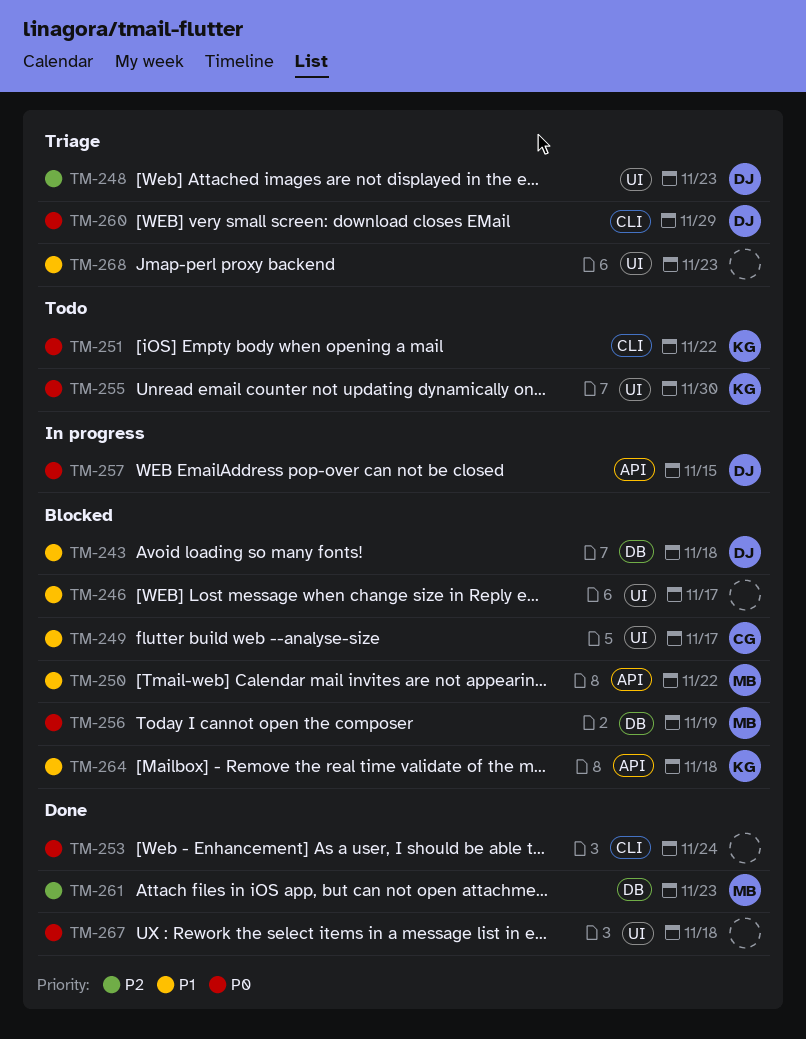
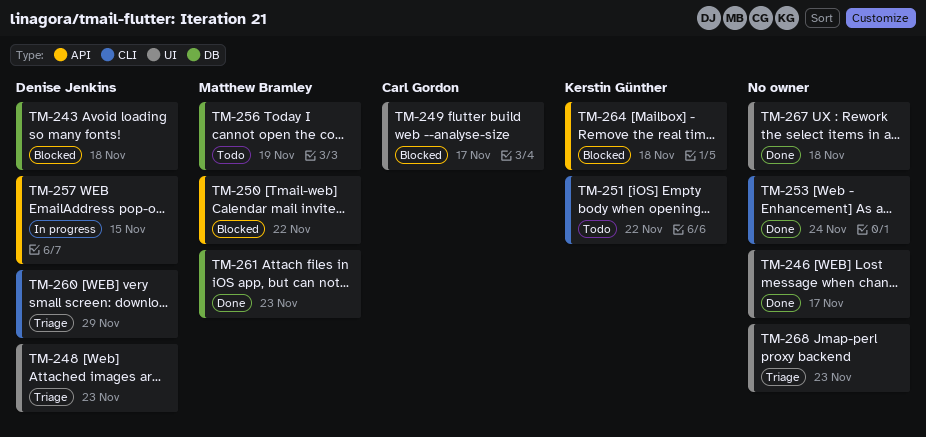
TM-246, status: Blocked -> Done
TM-255: present -> none
TM-256, status: Blocked -> Todo

